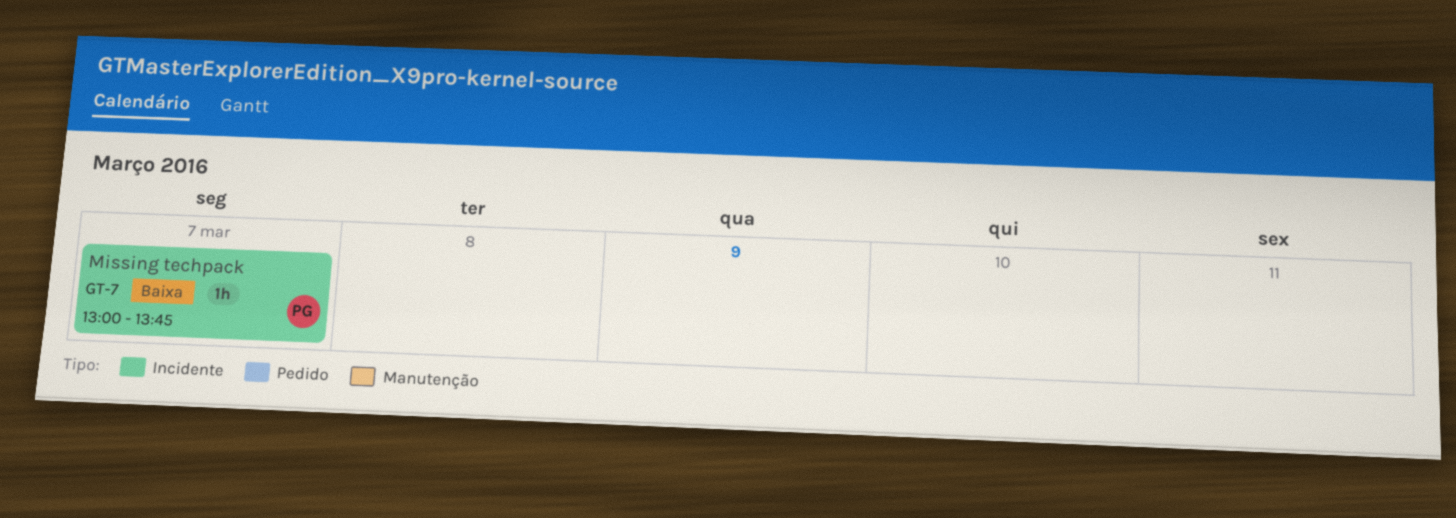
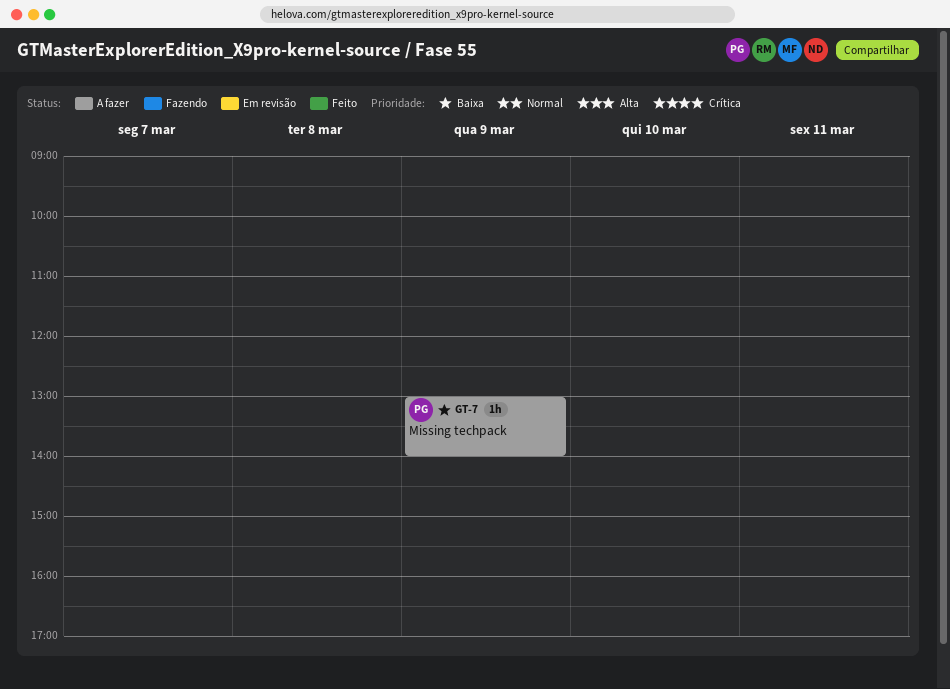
GT-7, day: Mar 7 -> Mar 9
GT-7, ends: 13:45 -> 14:00

